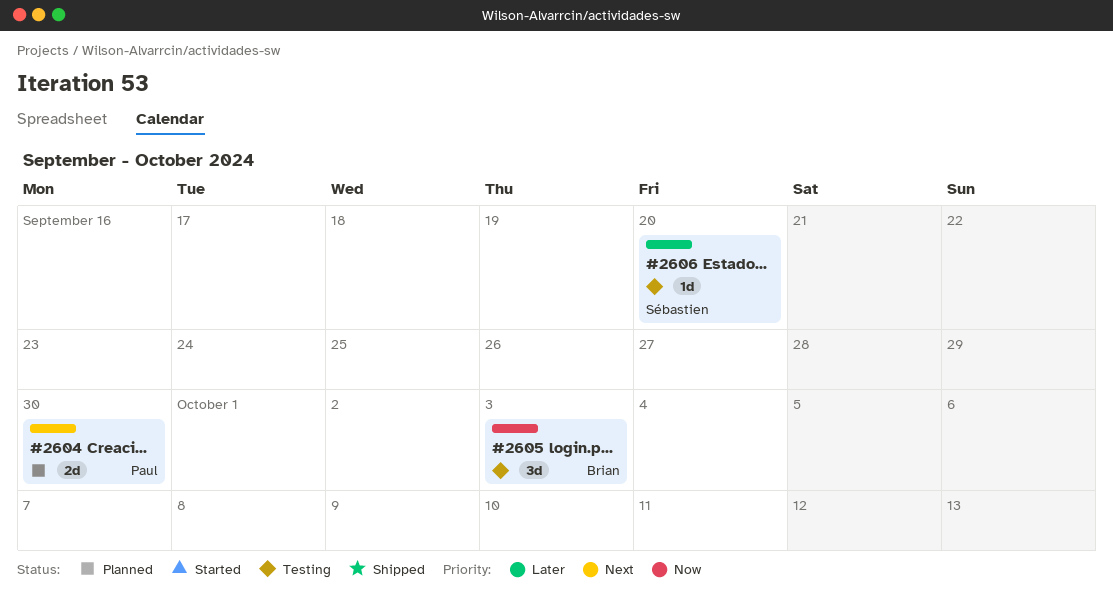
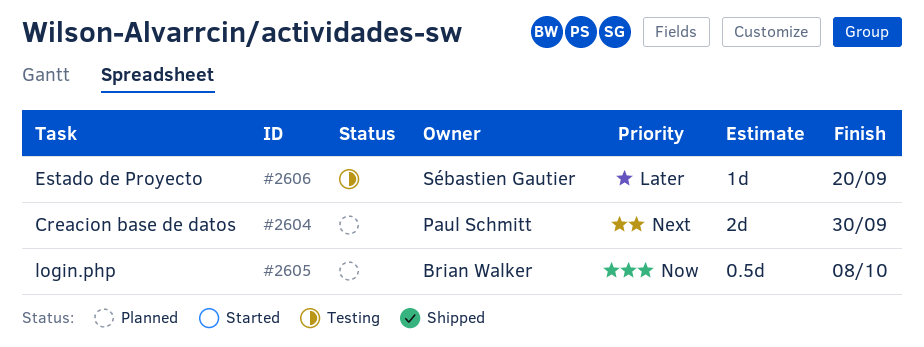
#2605, status: Testing -> Planned
#2605, estimate: 3d -> 0.5d
#2605, due: Oct 3 -> Oct 8

